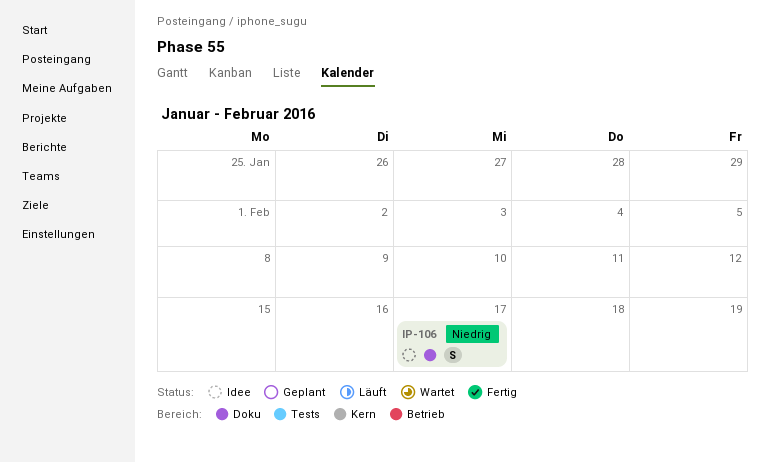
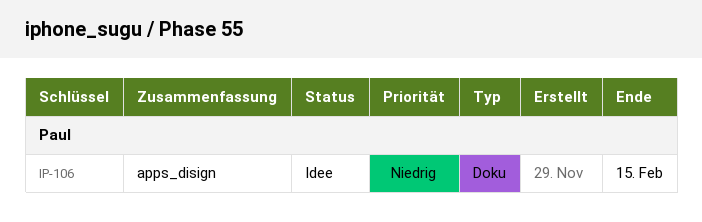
IP-106, due: Feb 17 -> Feb 15

